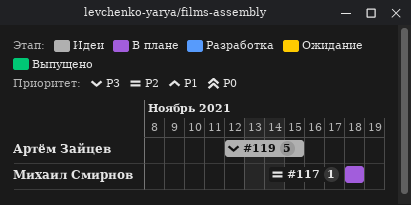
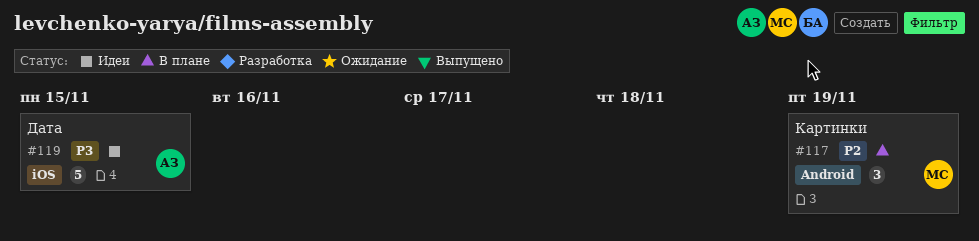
#117, estimate: 1 -> 3
#117, due: Nov 18 -> Nov 19

